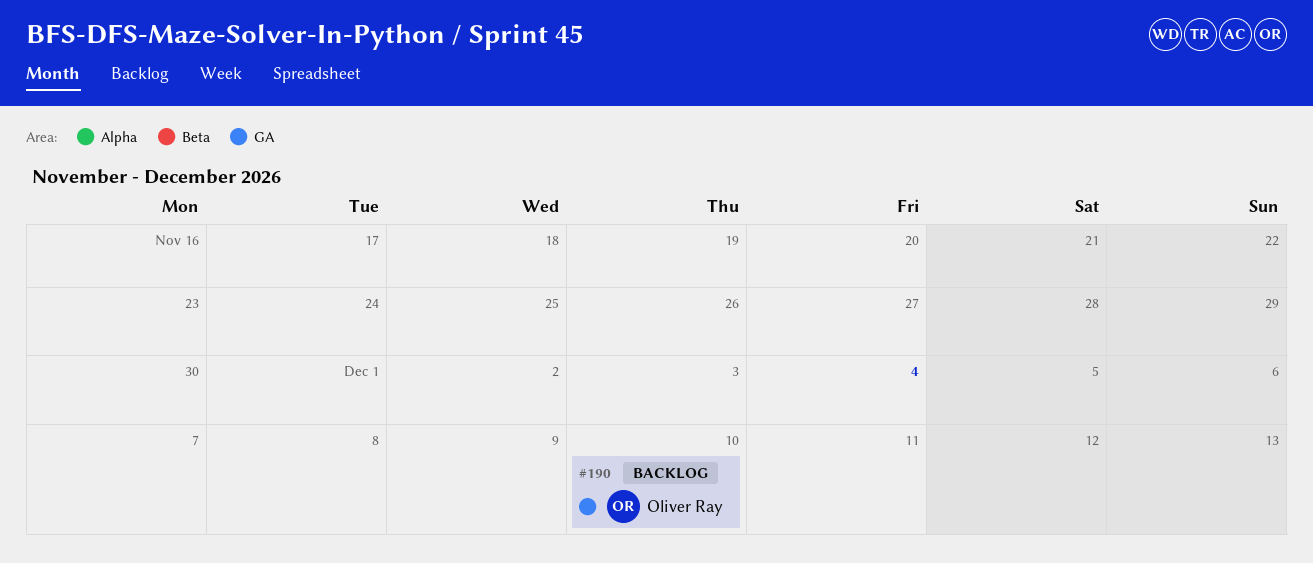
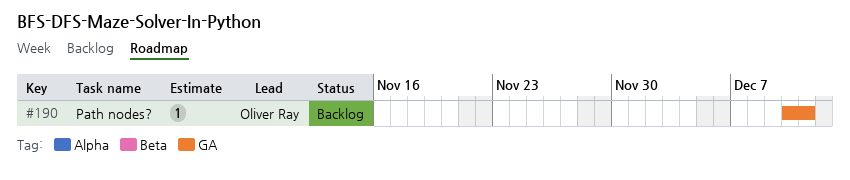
#190, due: Dec 10 -> Dec 11

